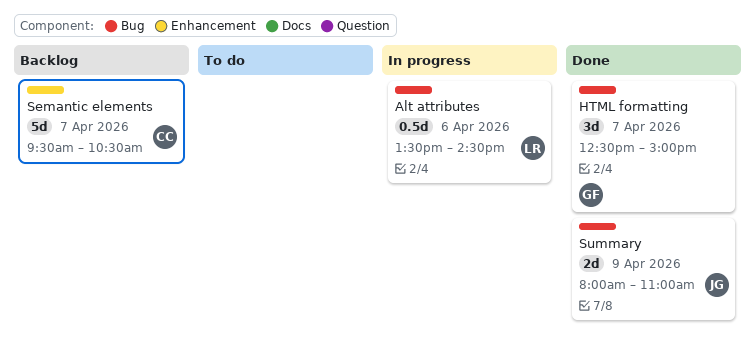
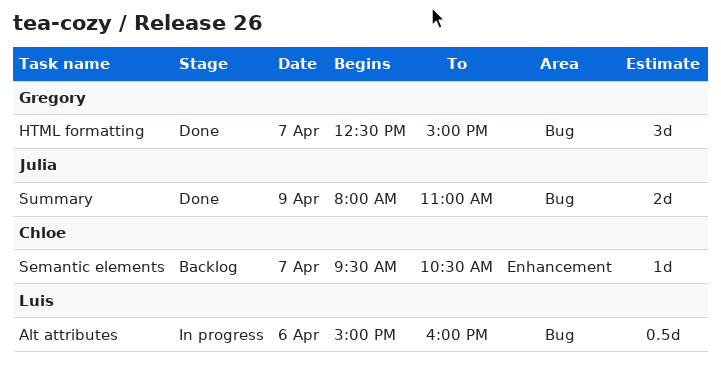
Alt attributes, begins: 13:30 -> 15:00
Alt attributes, ends: 14:30 -> 16:00
Semantic elements, estimate: 5d -> 1d

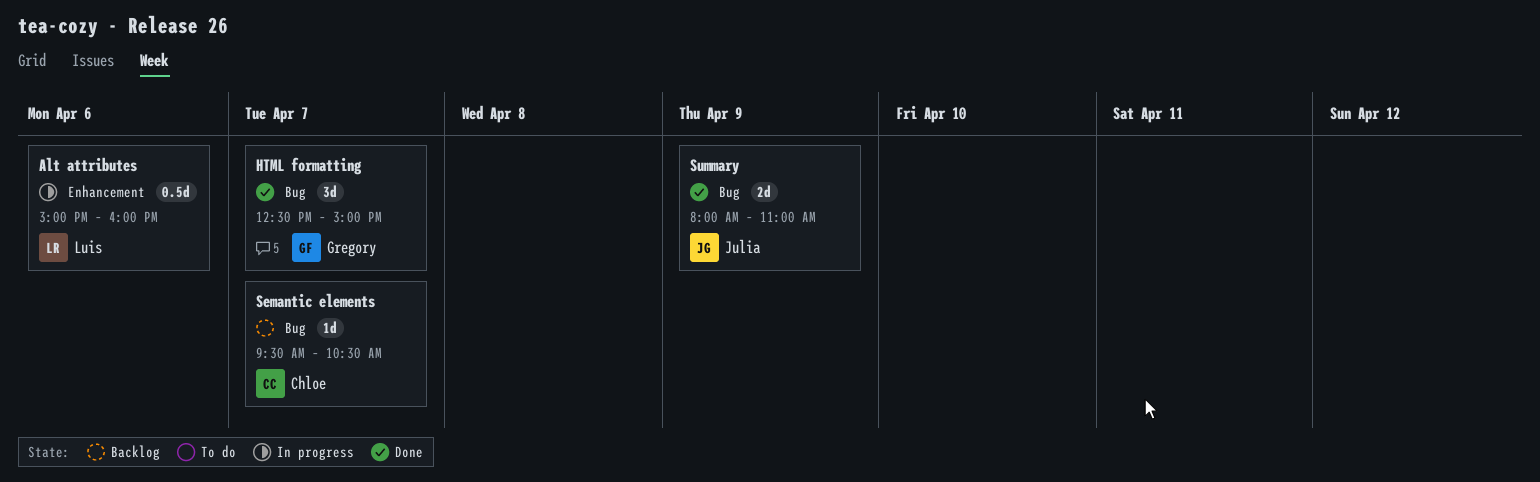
Alt attributes, label: Bug -> Enhancement
Semantic elements, label: Enhancement -> Bug

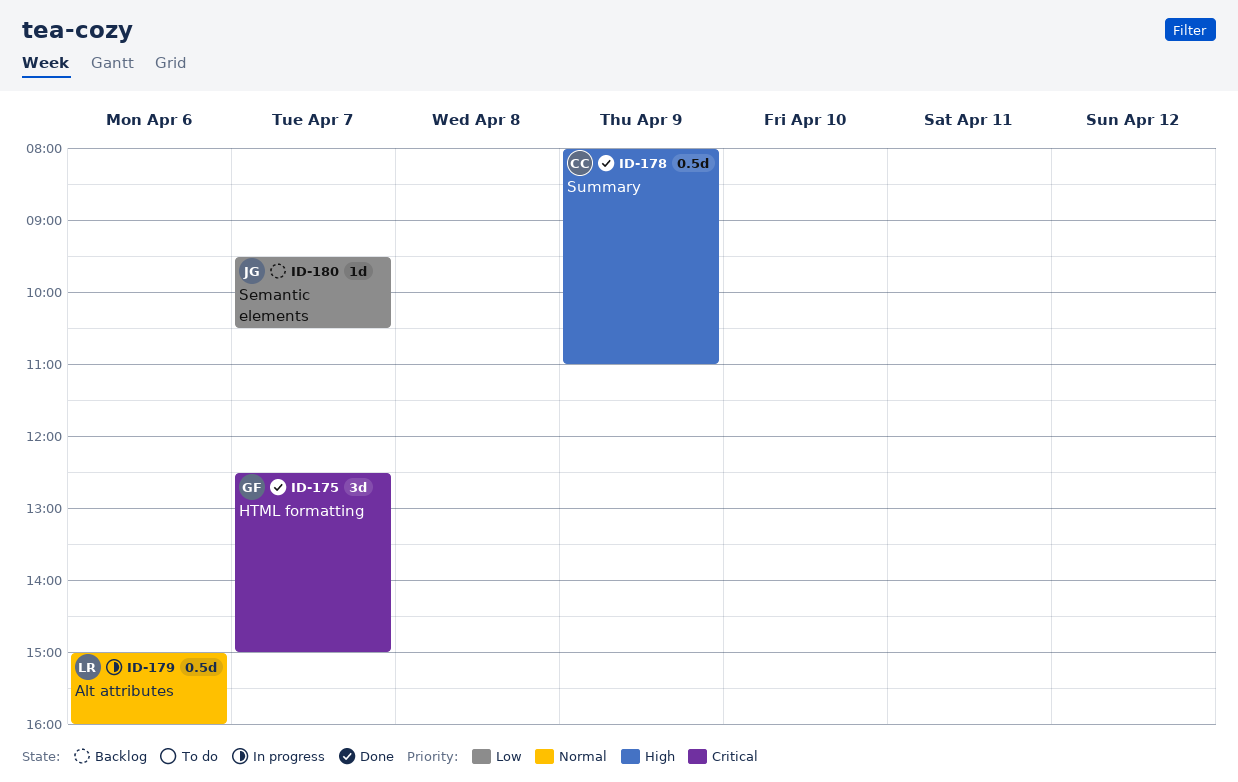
Semantic elements, owner: Chloe -> Julia
Summary, owner: Julia -> Chloe
Summary, estimate: 2d -> 0.5d

